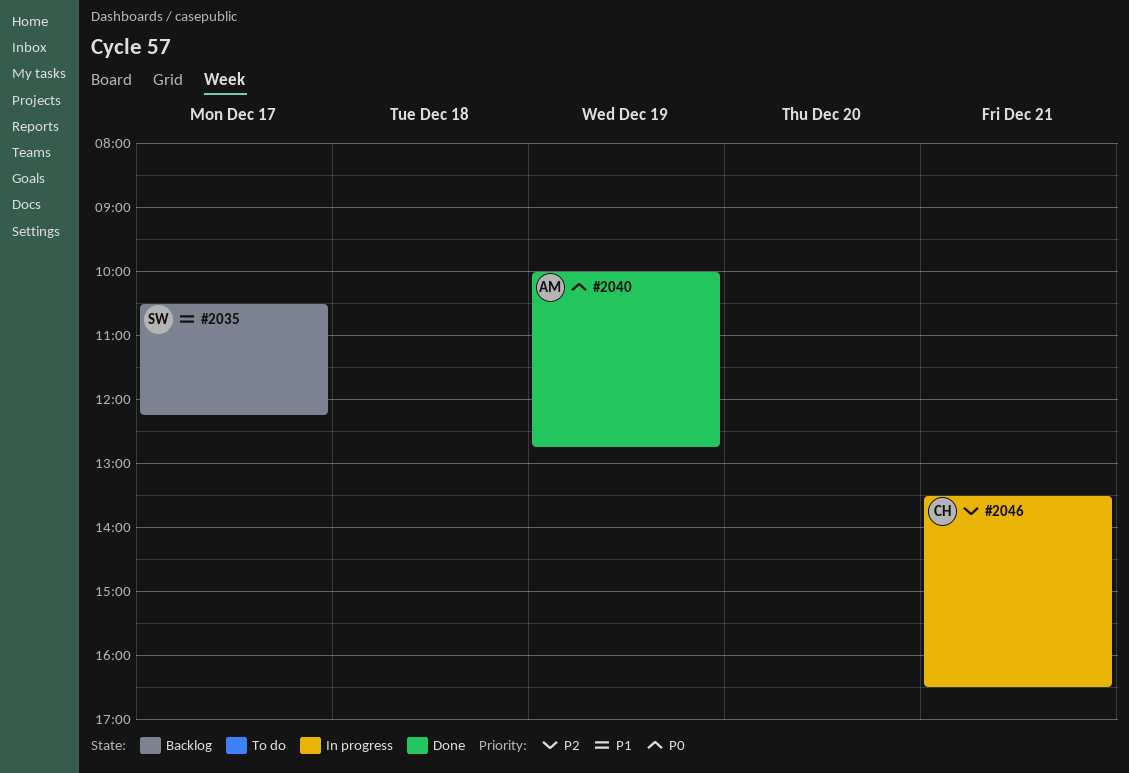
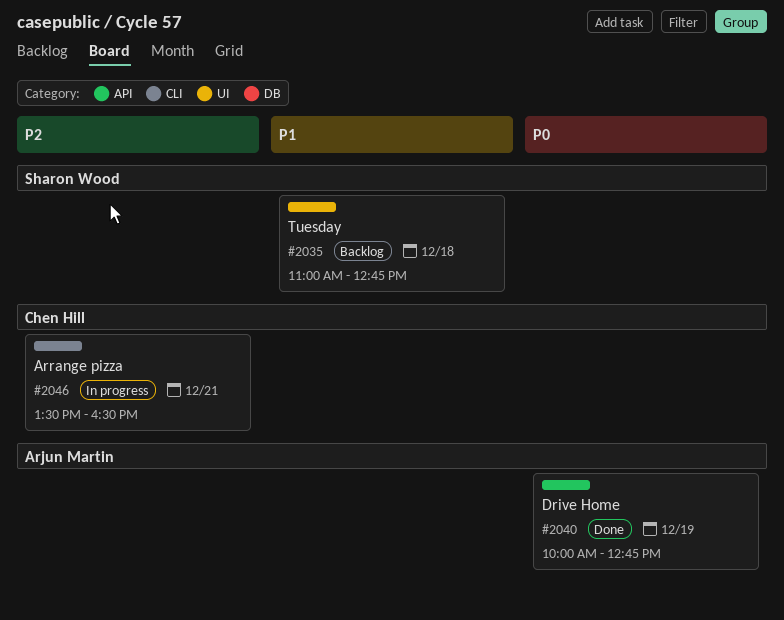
#2035, day: Dec 17 -> Dec 18
#2035, begins: 10:30 -> 11:00
#2035, ends: 12:15 -> 12:45

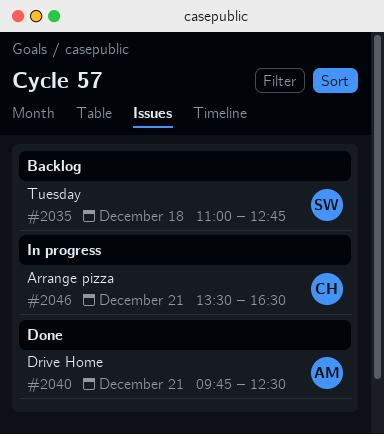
#2040, day: Dec 19 -> Dec 21
#2040, begins: 10:00 -> 09:45
#2040, ends: 12:45 -> 12:30

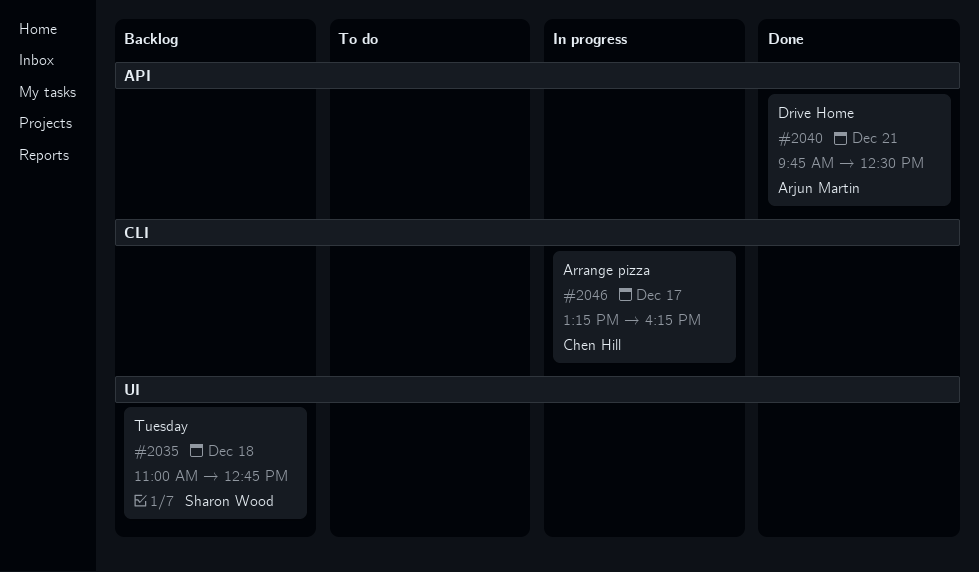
#2046, day: Dec 21 -> Dec 17
#2046, begins: 13:30 -> 13:15
#2046, ends: 16:30 -> 16:15

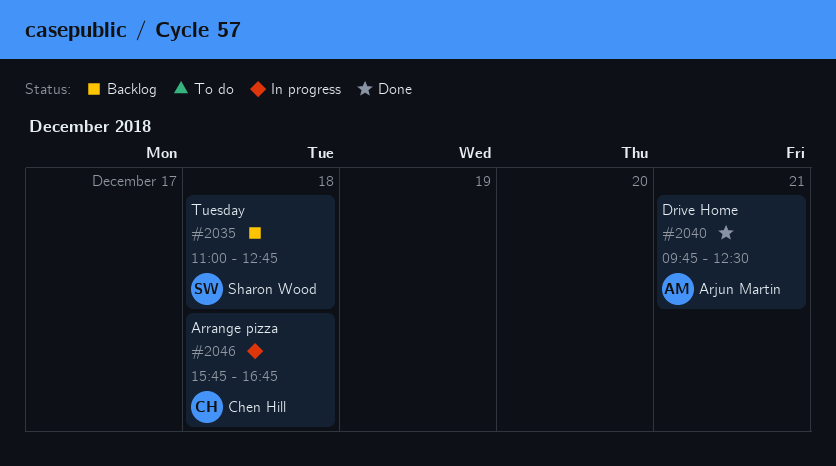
#2046, day: Dec 17 -> Dec 18
#2046, begins: 13:15 -> 15:45
#2046, ends: 16:15 -> 16:45

